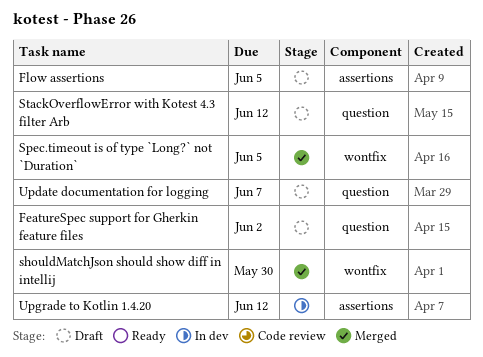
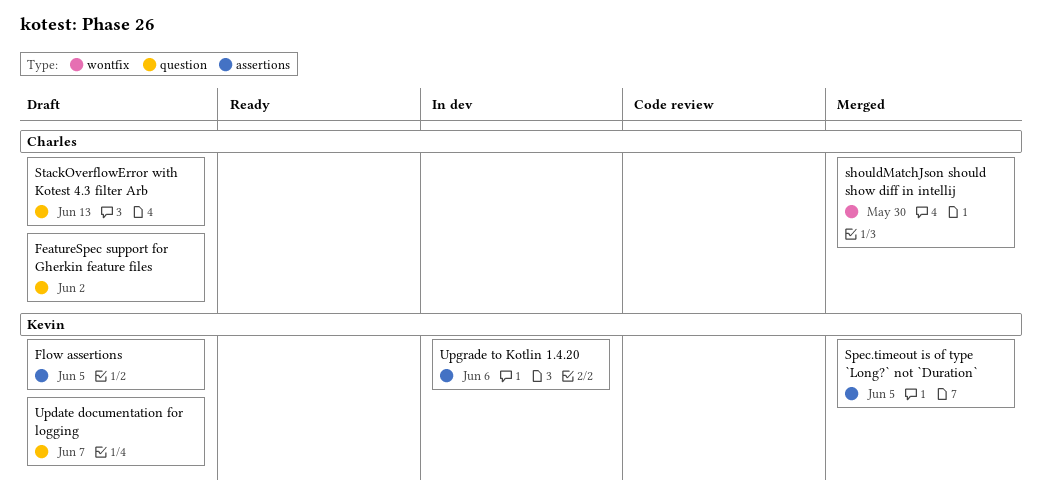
Spec.timeout is of type `Long?` not `Duration`, label: wontfix -> assertions
StackOverflowError with Kotest 4.3 filter Arb, due: Jun 12 -> Jun 13
Upgrade to Kotlin 1.4.20, due: Jun 12 -> Jun 6

